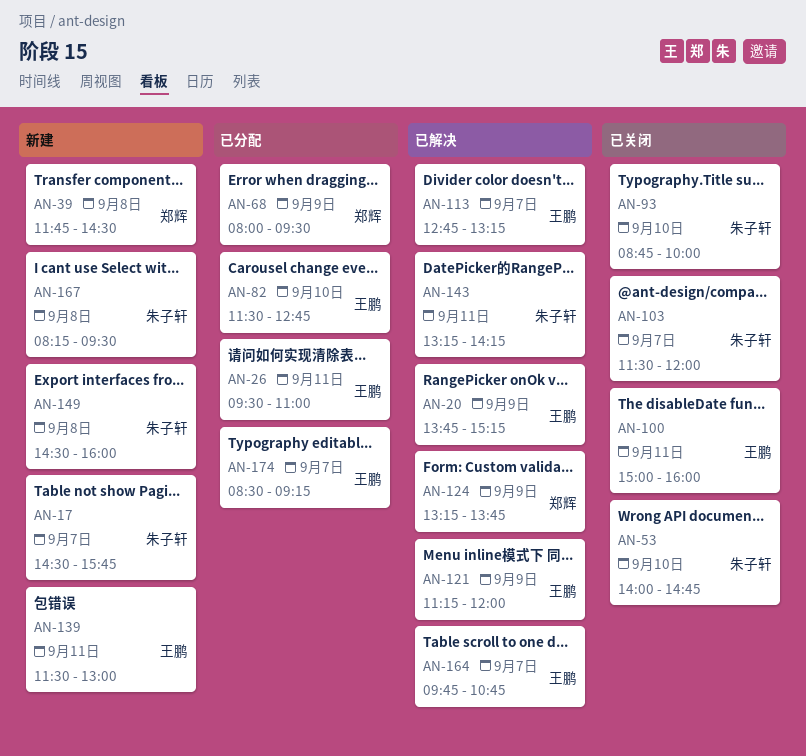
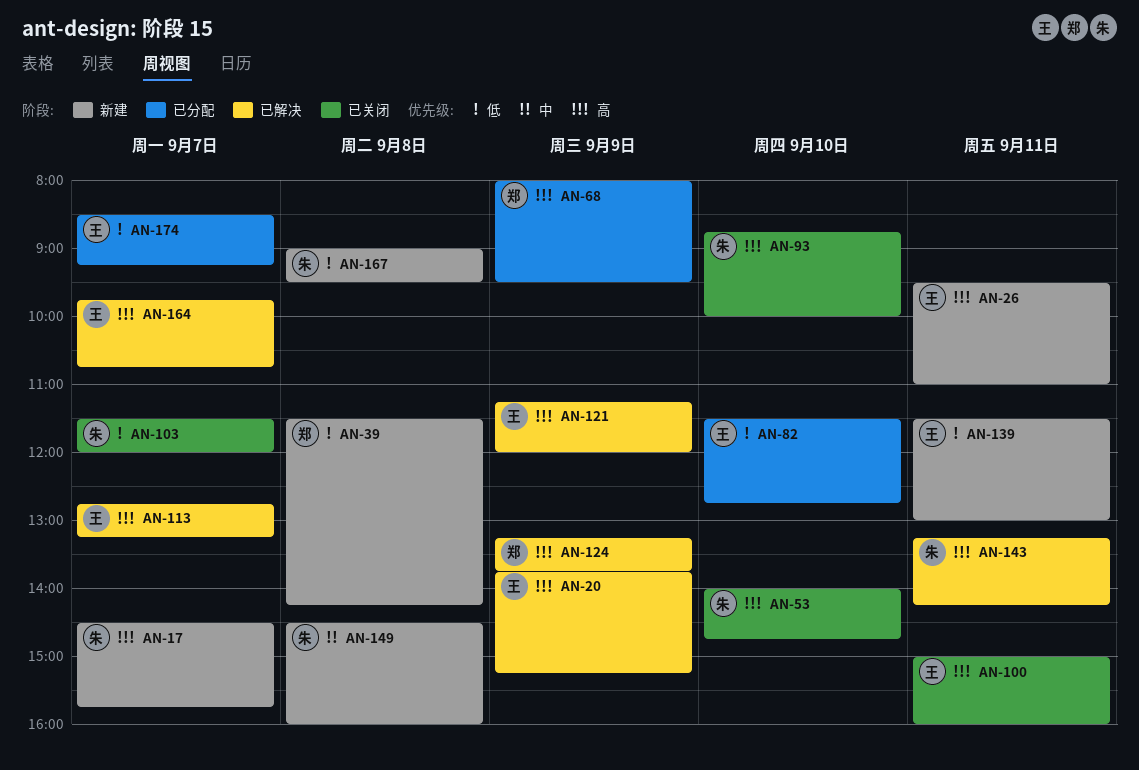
AN-26, status: 已分配 -> 新建
AN-39, begins: 11:45 -> 11:30
AN-39, ends: 14:30 -> 14:15
AN-167, begins: 08:15 -> 09:00

